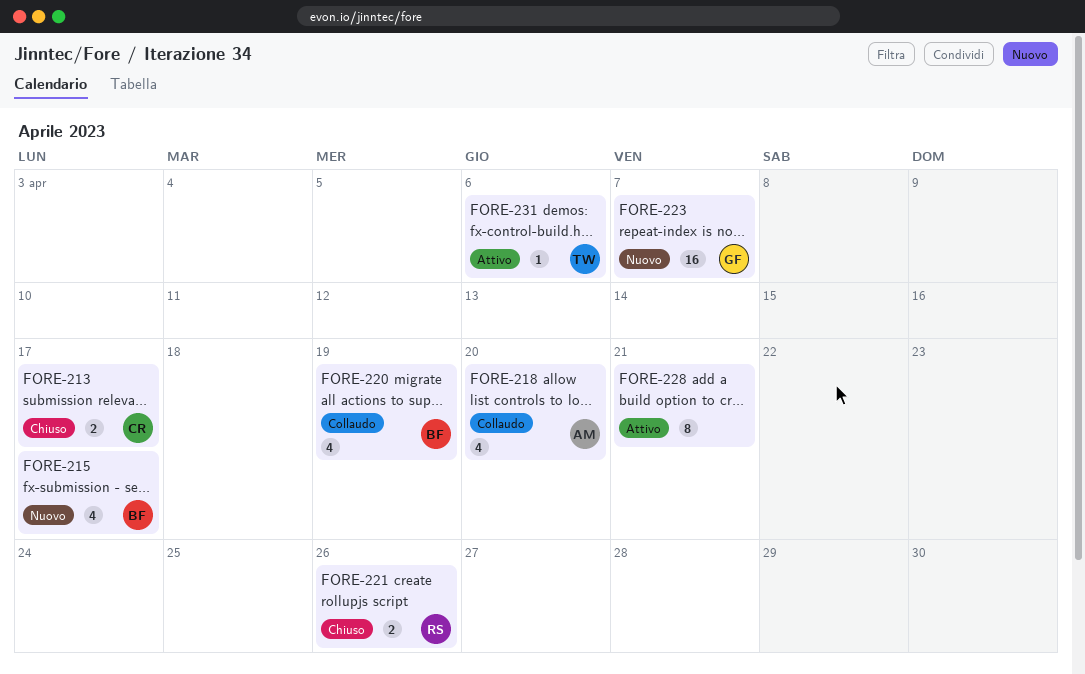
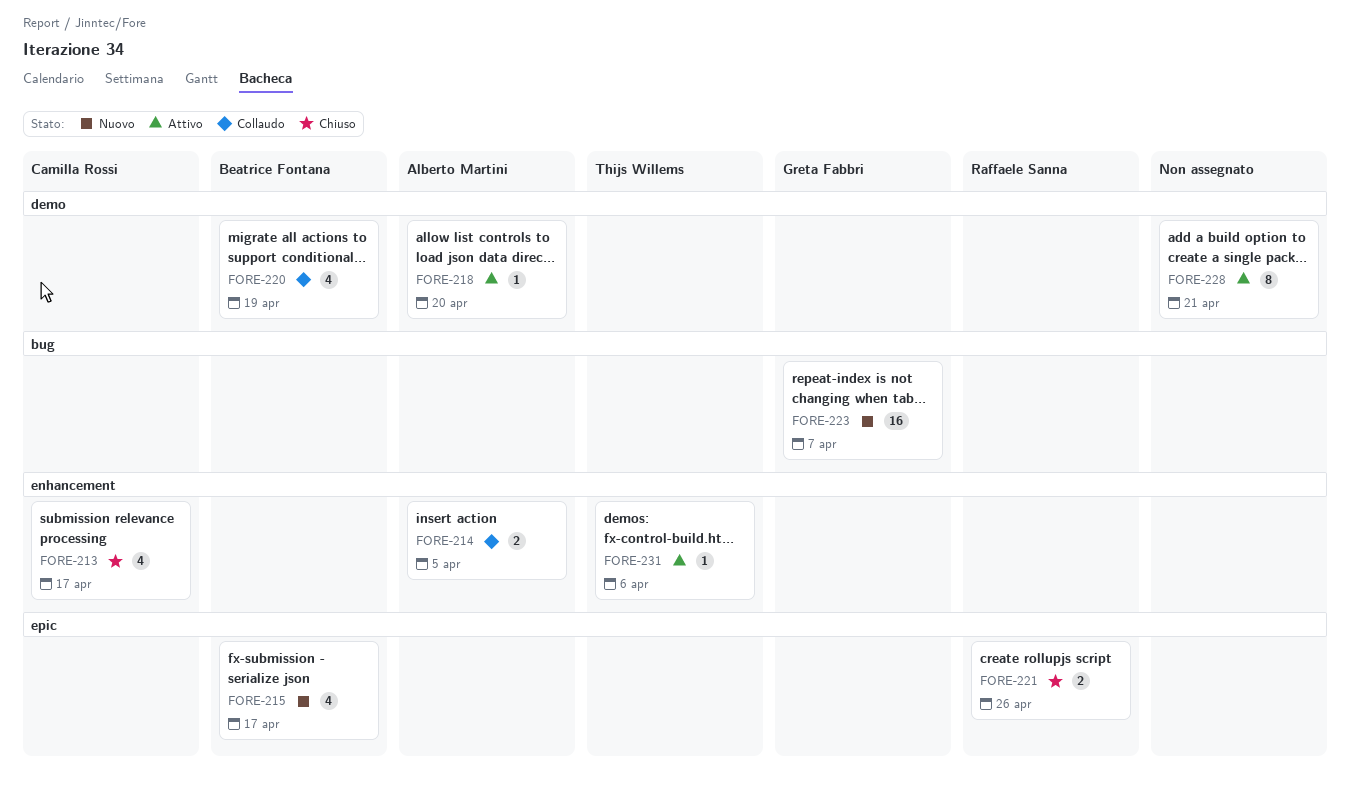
FORE-213, estimate: 2 -> 4
FORE-214: none -> present
FORE-218, status: Collaudo -> Attivo
FORE-218, estimate: 4 -> 1

